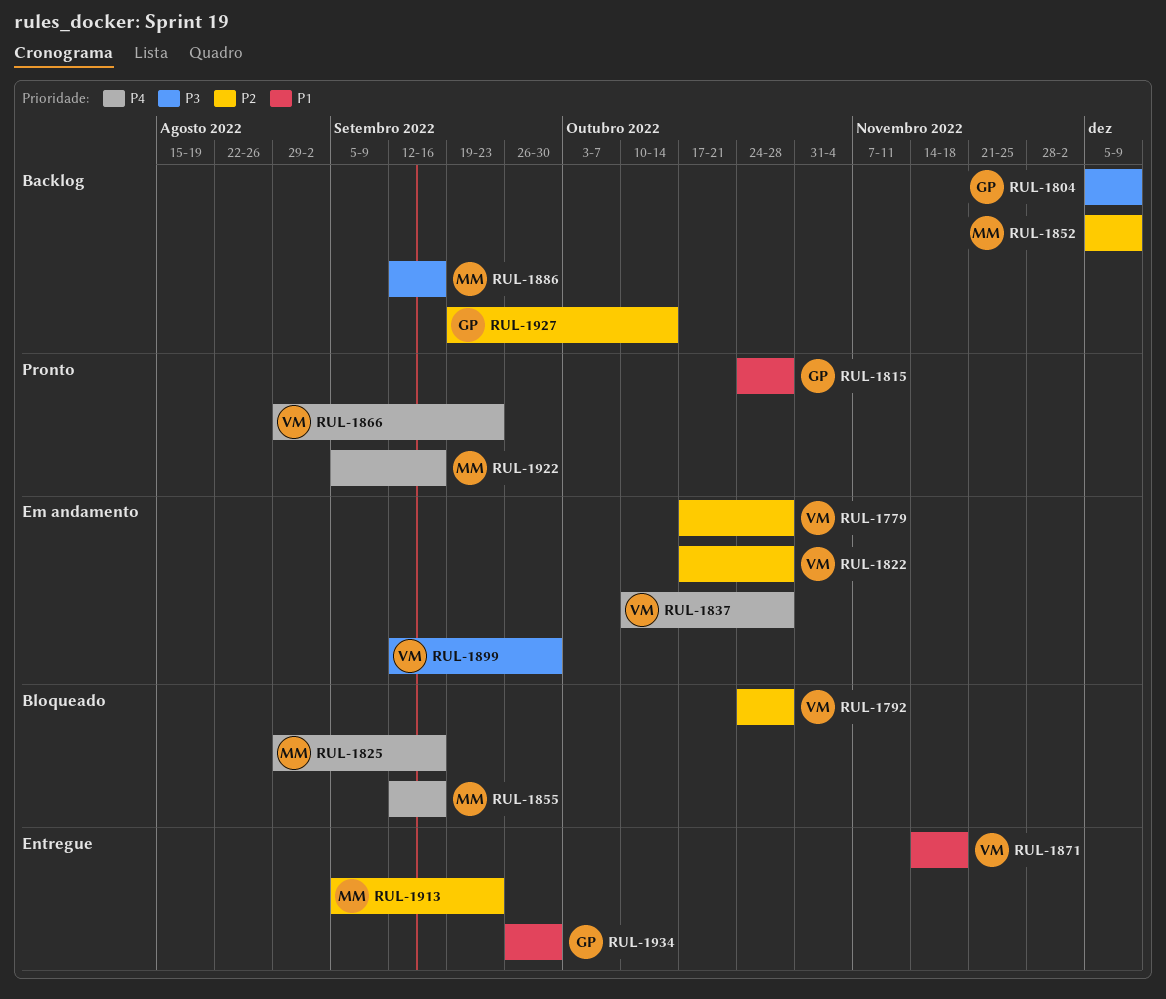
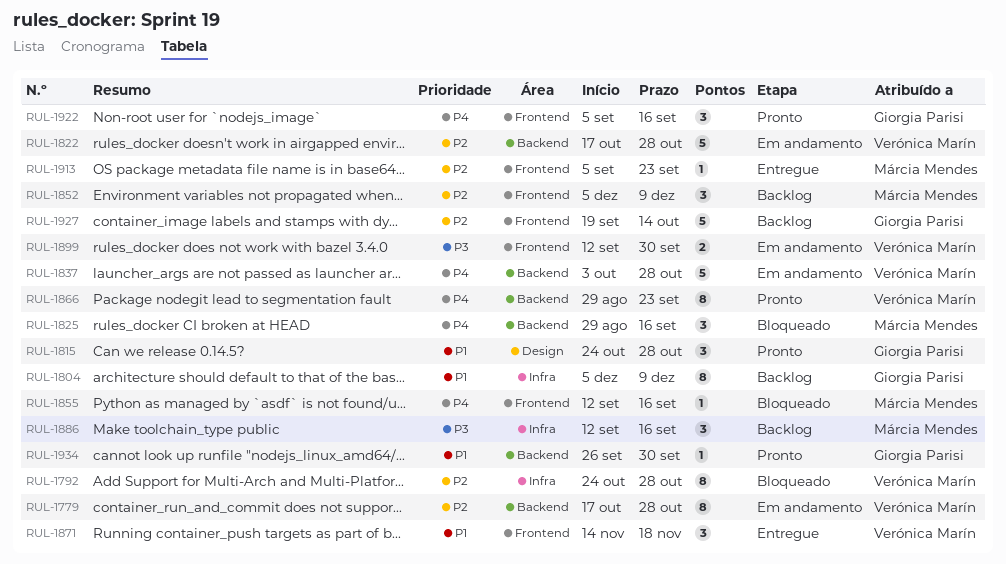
RUL-1804, priority: P3 -> P1
RUL-1837, start: Oct 10 -> Oct 3
RUL-1922, owner: Márcia Mendes -> Giorgia Parisi
RUL-1934, status: Entregue -> Pronto

